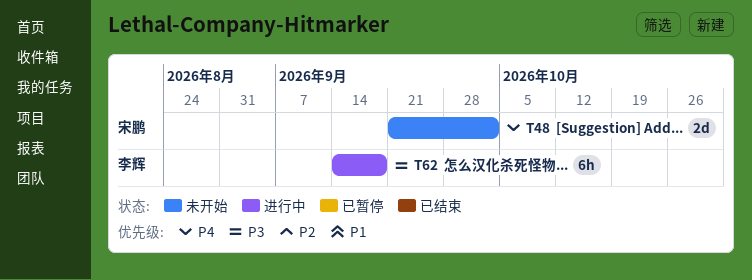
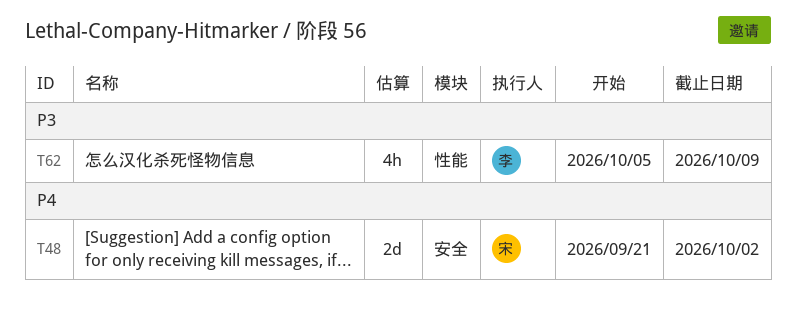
T62, estimate: 6h -> 4h
T62, start: Sep 14 -> Oct 5
T62, due: Sep 18 -> Oct 9

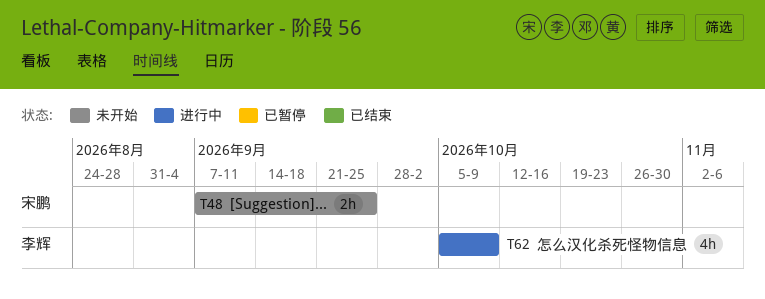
T48, estimate: 2d -> 2h
T48, start: Sep 21 -> Sep 7
T48, due: Oct 2 -> Sep 25

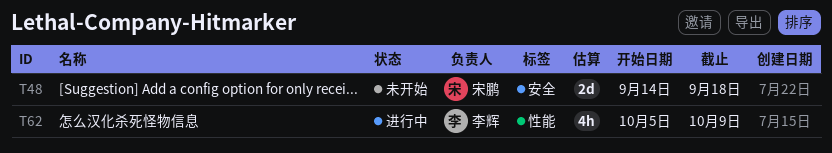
T48, estimate: 2h -> 2d
T48, start: Sep 7 -> Sep 14
T48, due: Sep 25 -> Sep 18

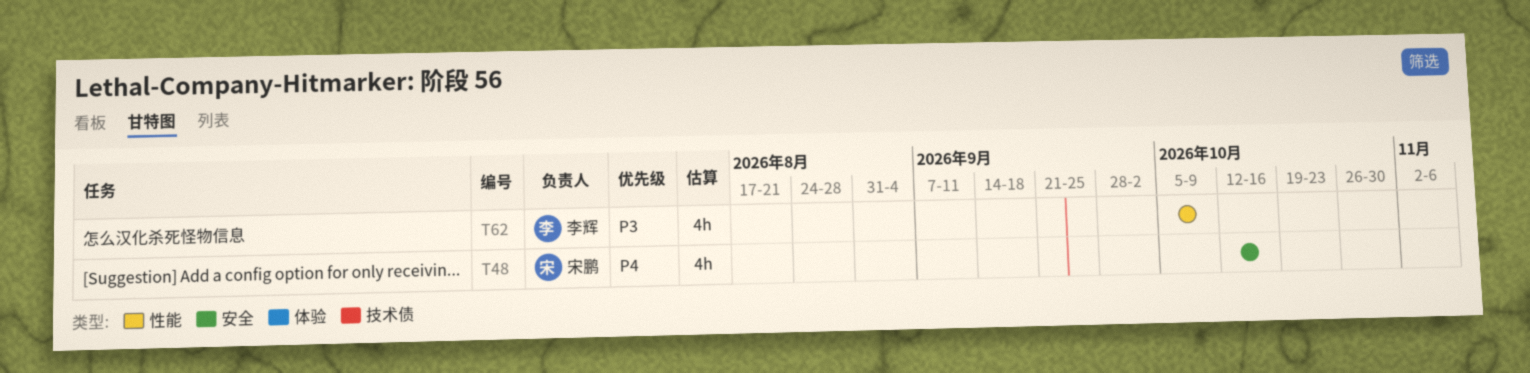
T48, estimate: 2d -> 4h
T48, start: Sep 14 -> Oct 12
T48, due: Sep 18 -> Oct 16

